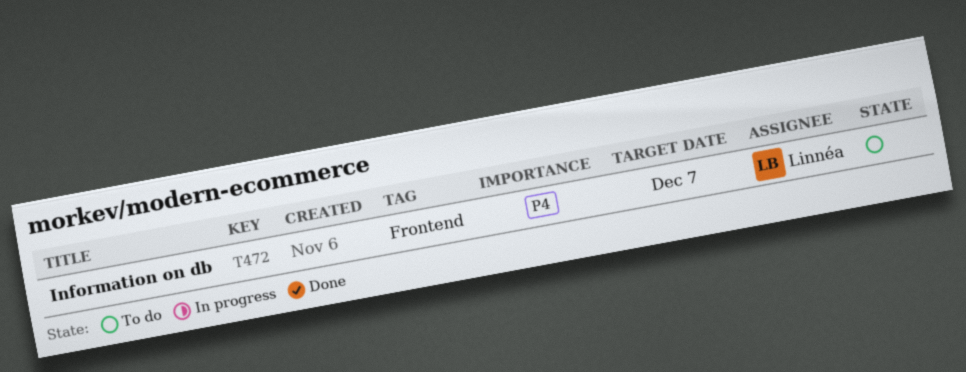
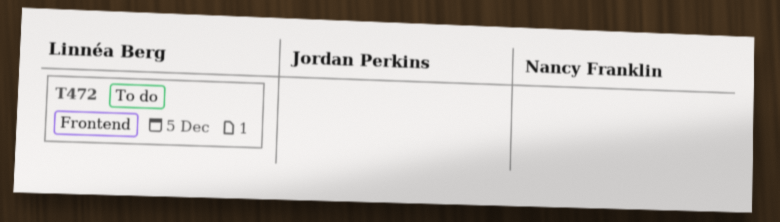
T472, due: Dec 7 -> Dec 5

